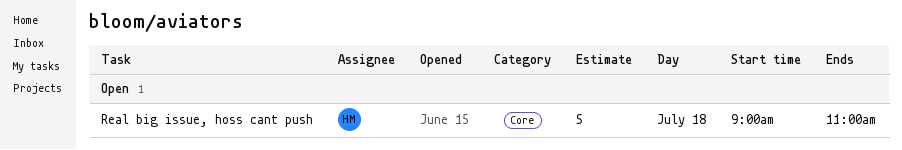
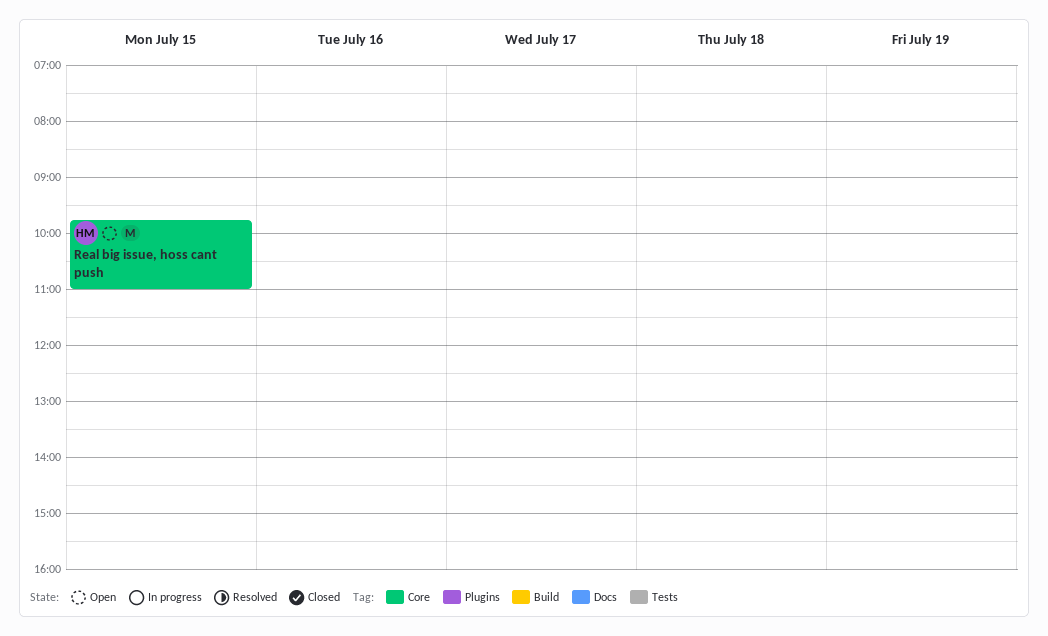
Real big issue, hoss cant push, estimate: S -> M
Real big issue, hoss cant push, day: Jul 18 -> Jul 15
Real big issue, hoss cant push, begins: 09:00 -> 09:45

